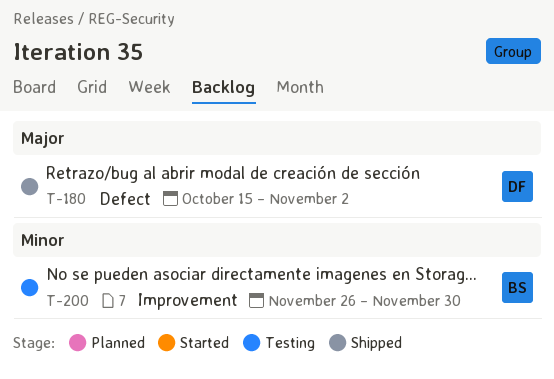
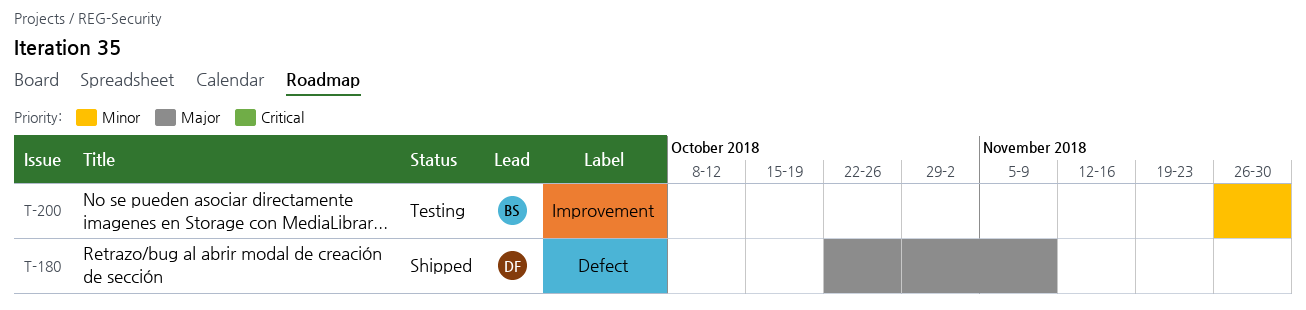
T-180, start: Oct 15 -> Oct 22
T-180, due: Nov 2 -> Nov 9

